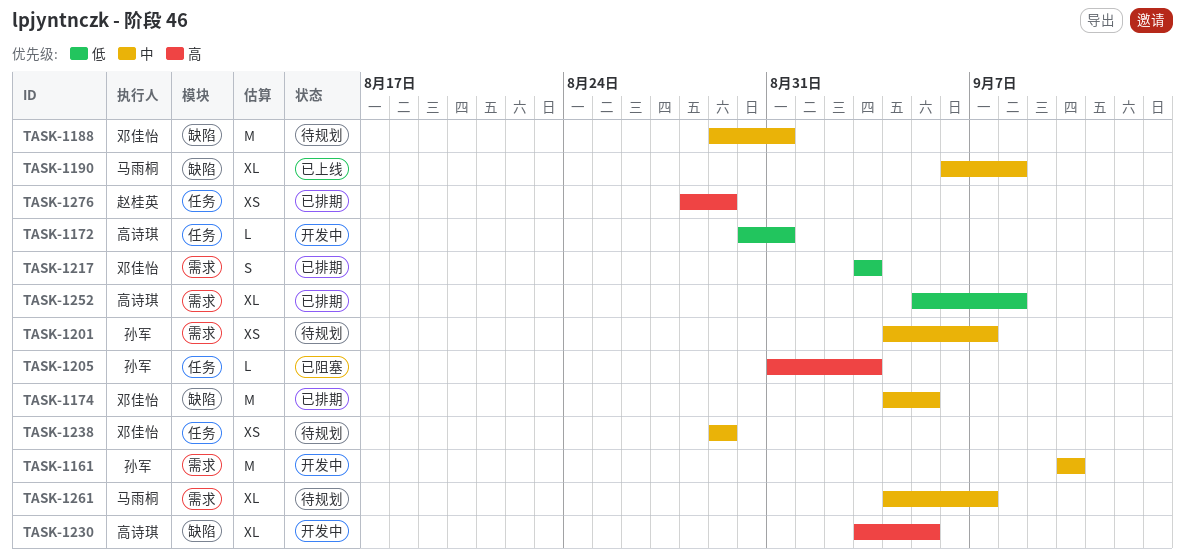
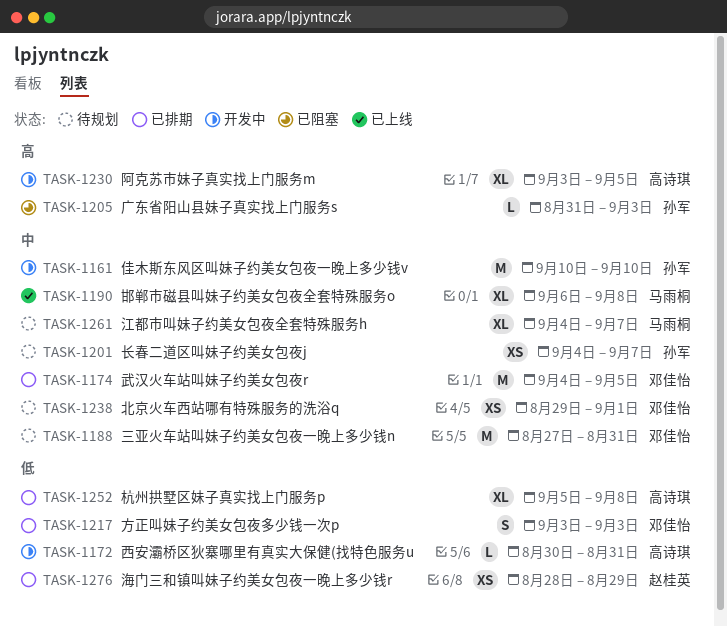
TASK-1188, start: Aug 29 -> Aug 27
TASK-1238, due: Aug 29 -> Sep 1
TASK-1276, priority: 高 -> 低

